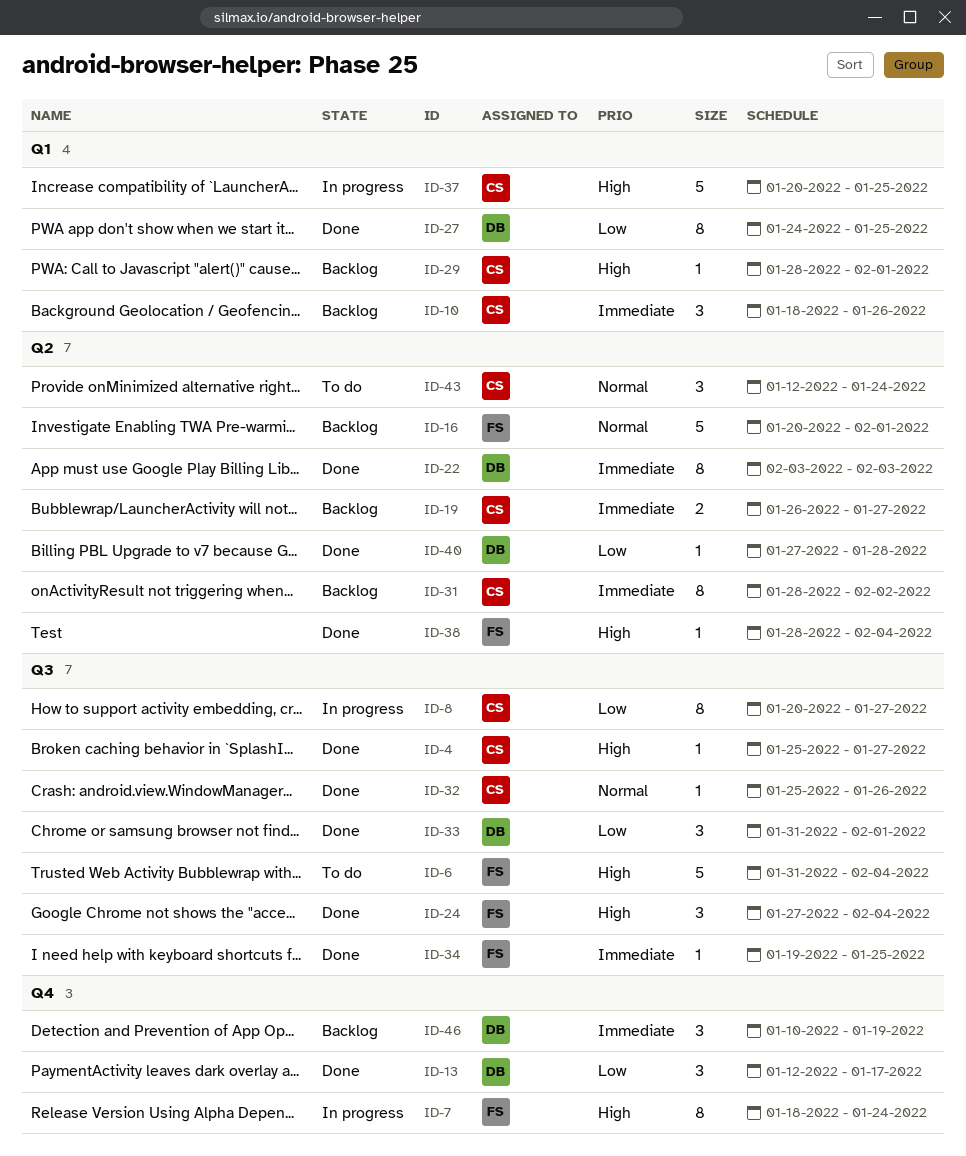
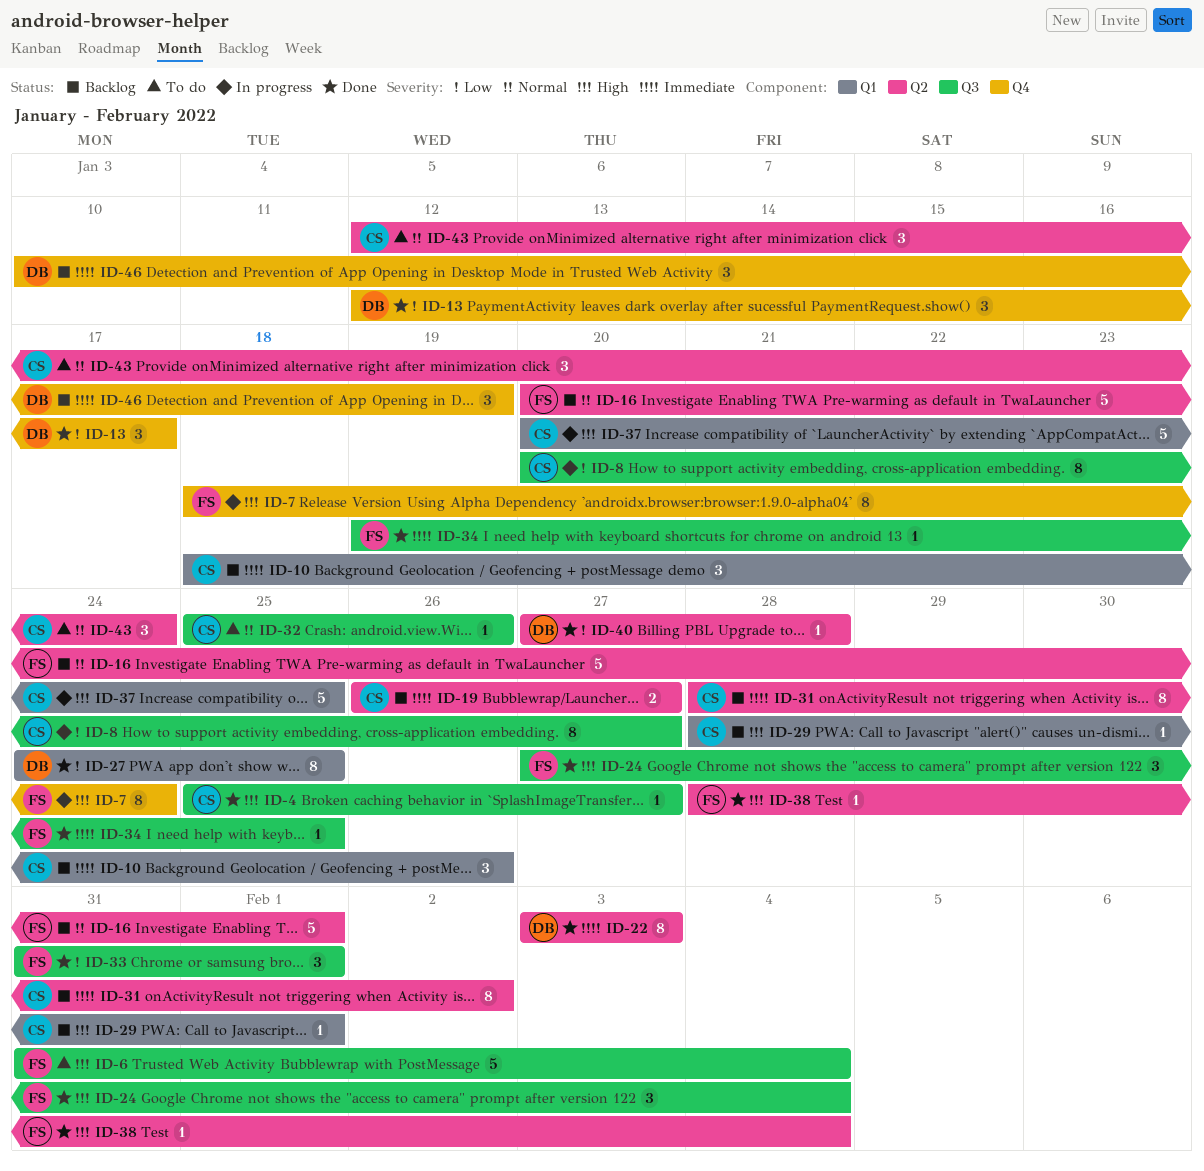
ID-32, status: Done -> To do
ID-33, owner: DB -> FS

